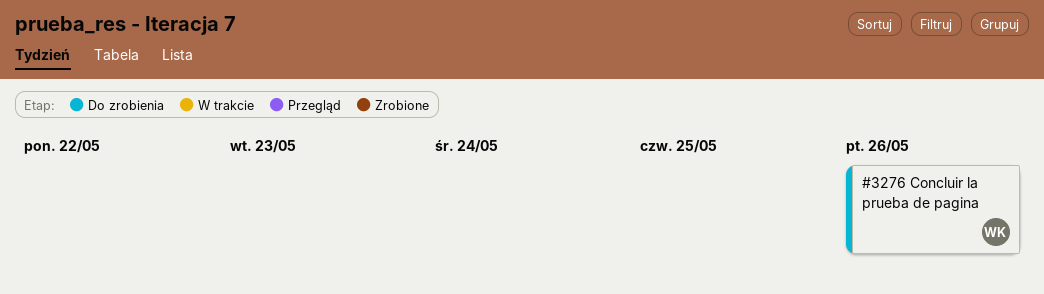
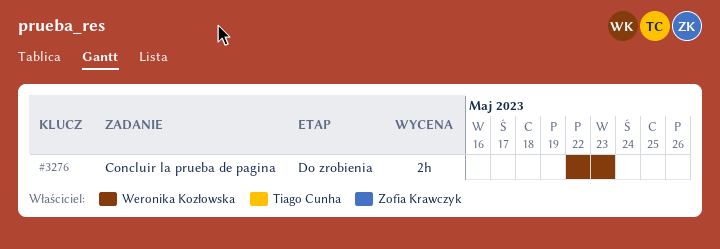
#3276, due: May 26 -> May 23

